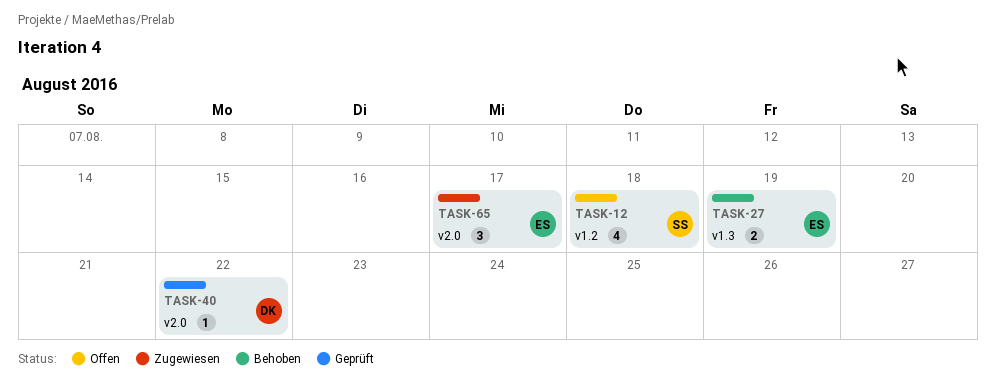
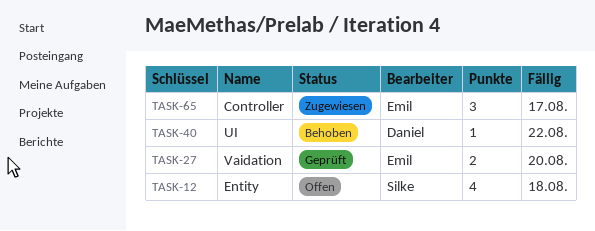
TASK-27, status: Behoben -> Geprüft
TASK-27, due: Aug 19 -> Aug 20
TASK-40, status: Geprüft -> Behoben

